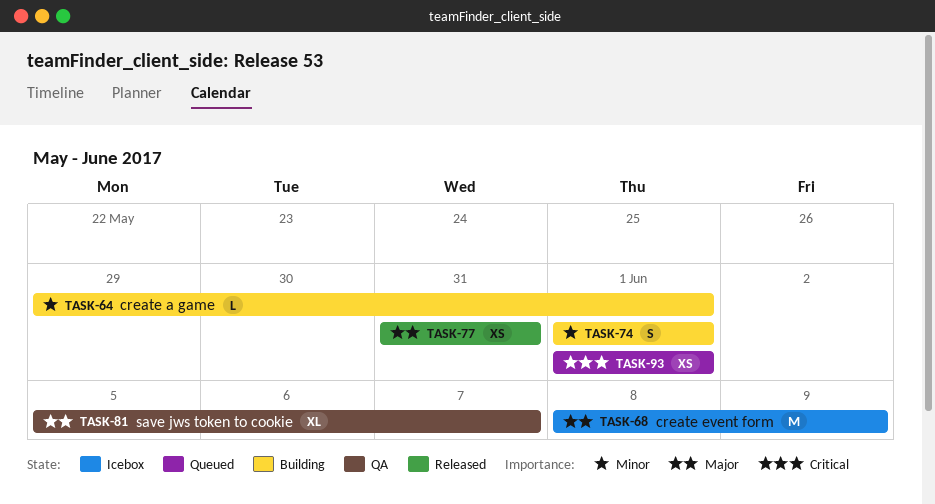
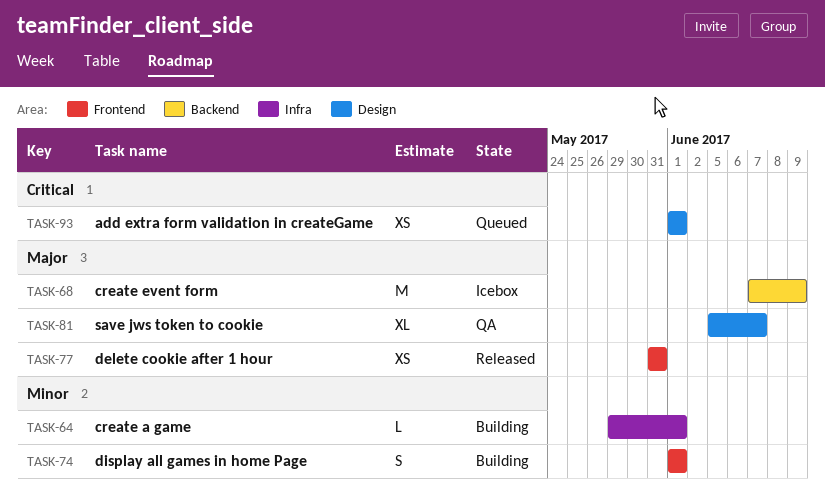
TASK-68, start: Jun 8 -> Jun 7

